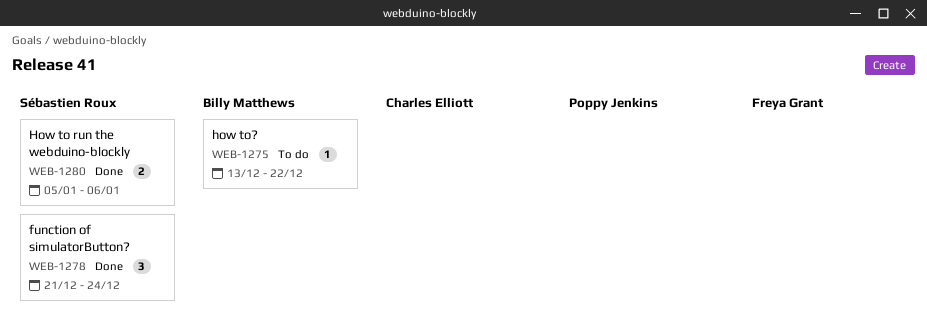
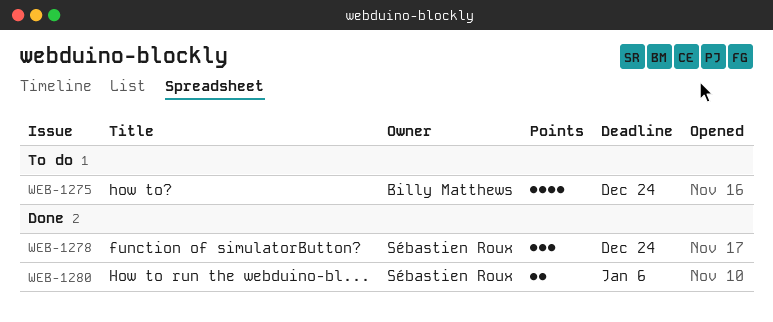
WEB-1275, estimate: 1 -> 4
WEB-1275, due: Dec 22 -> Dec 24

